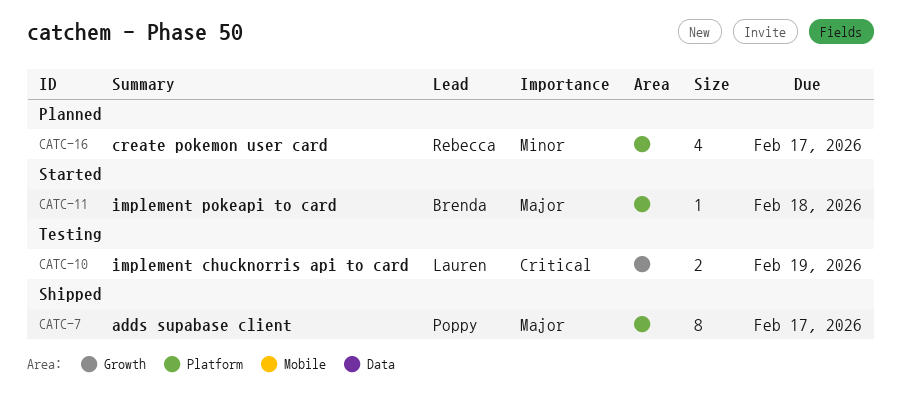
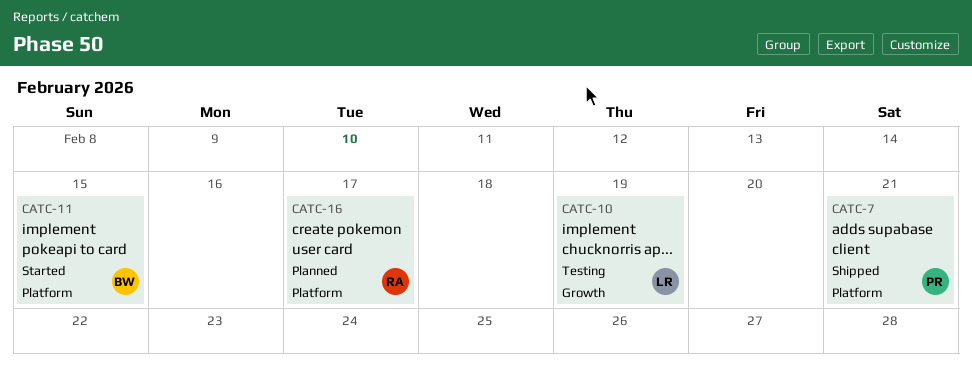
CATC-7, due: Feb 17 -> Feb 21
CATC-11, due: Feb 18 -> Feb 15

